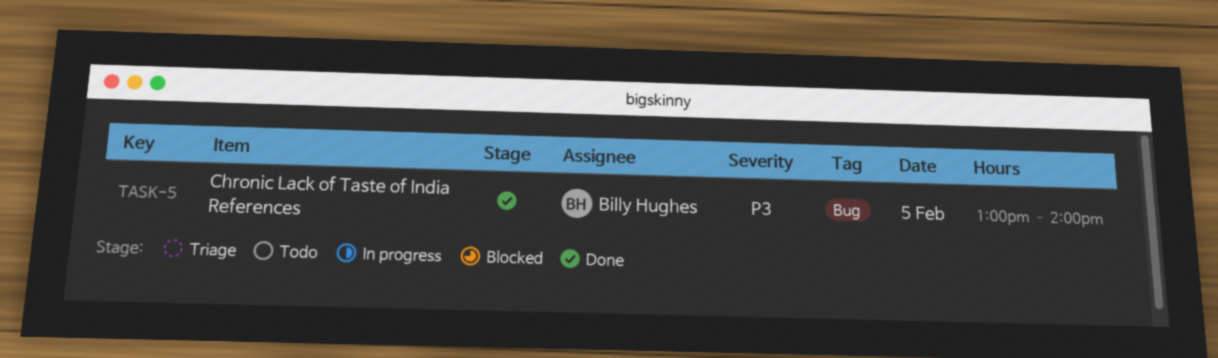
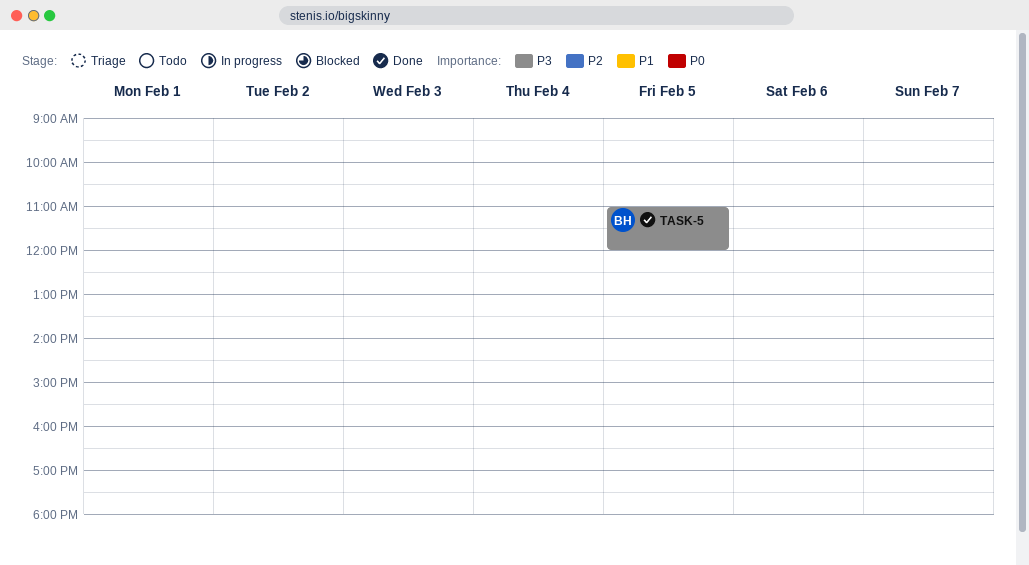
TASK-5, begins: 13:00 -> 11:00
TASK-5, ends: 14:00 -> 12:00

